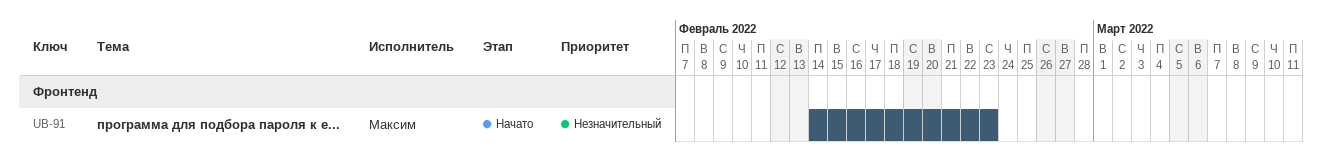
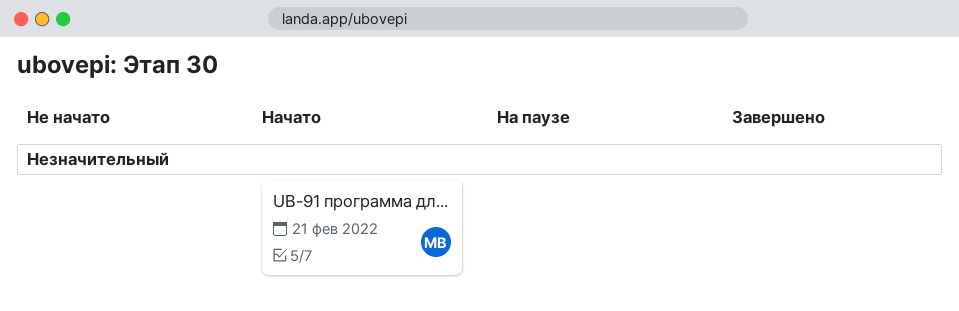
UB-91, due: Feb 23 -> Feb 21

